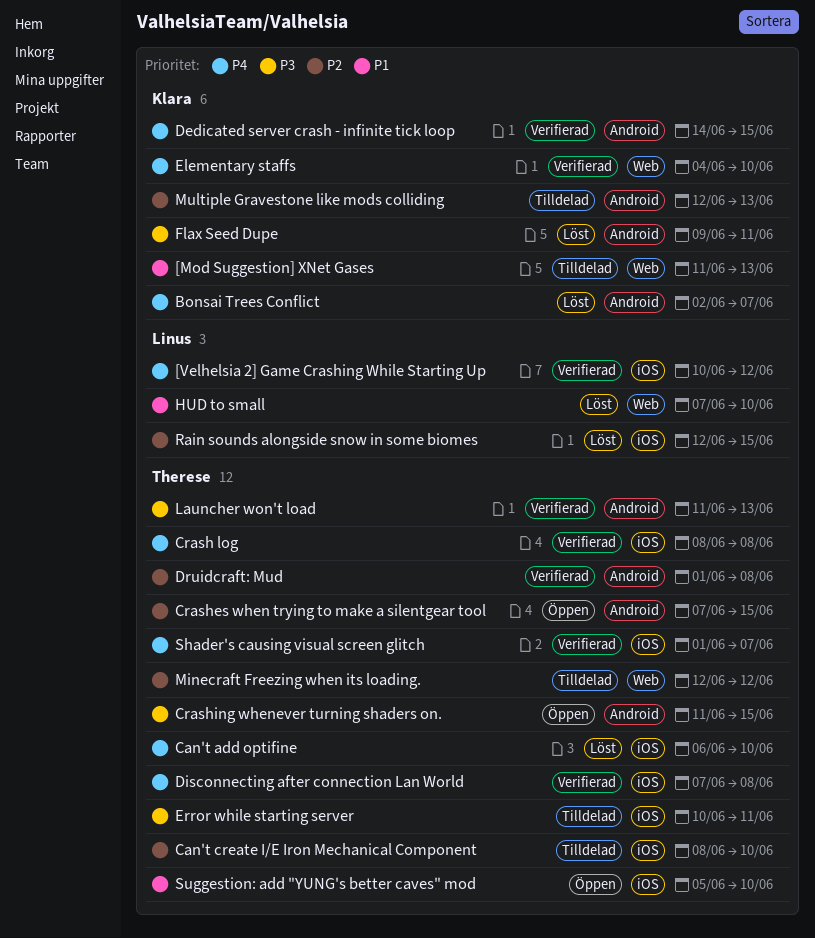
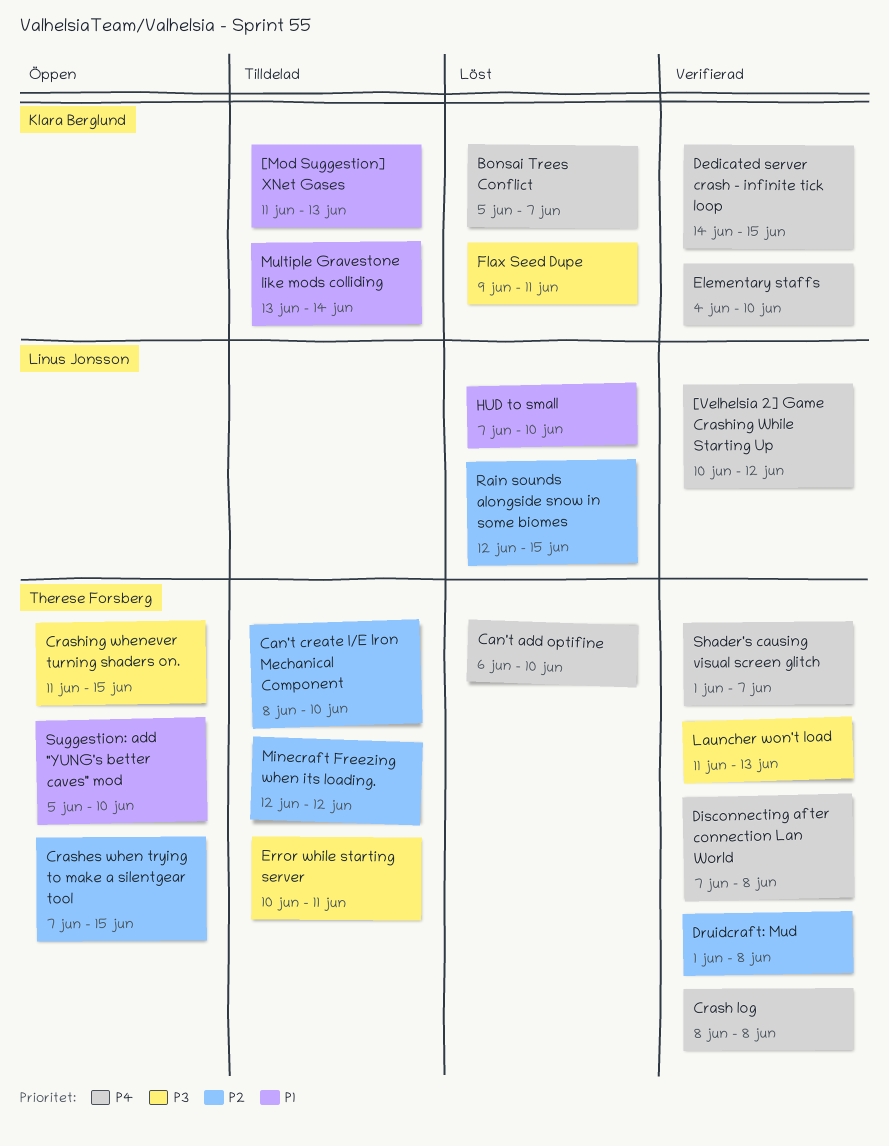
Bonsai Trees Conflict, start: Jun 2 -> Jun 5
Multiple Gravestone like mods colliding, priority: P2 -> P1
Multiple Gravestone like mods colliding, start: Jun 12 -> Jun 13
Multiple Gravestone like mods colliding, due: Jun 13 -> Jun 14

